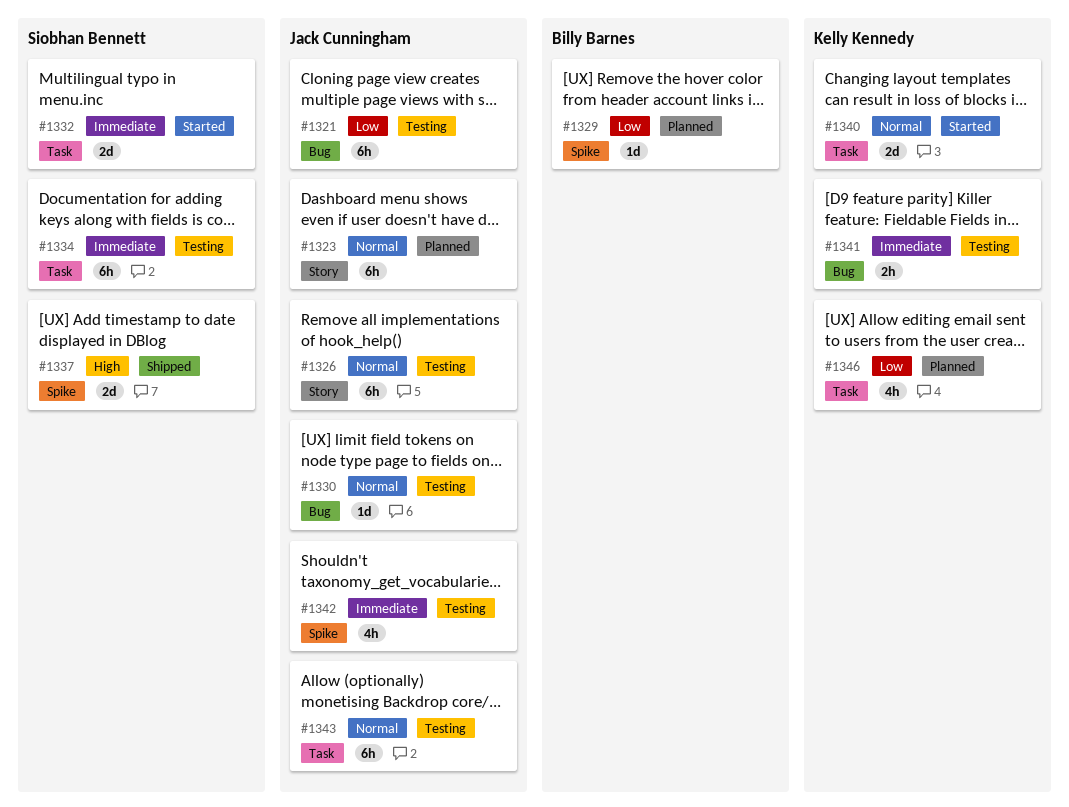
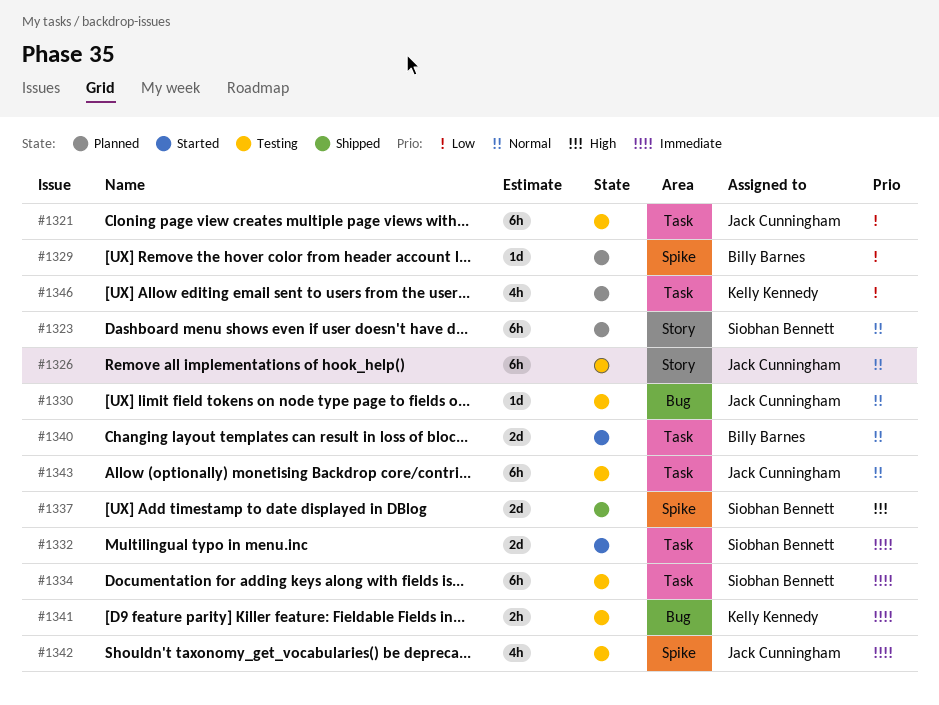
#1321, label: Bug -> Task
#1323, owner: Jack Cunningham -> Siobhan Bennett
#1340, owner: Kelly Kennedy -> Billy Barnes

